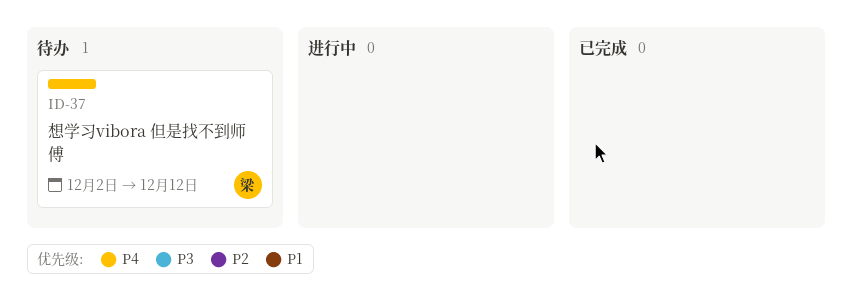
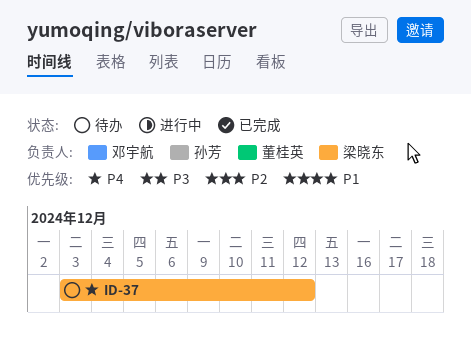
ID-37, start: Dec 2 -> Dec 3

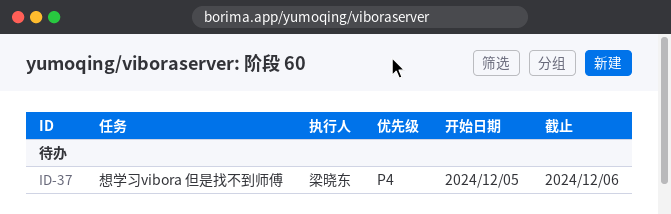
ID-37, start: Dec 3 -> Dec 5
ID-37, due: Dec 12 -> Dec 6

